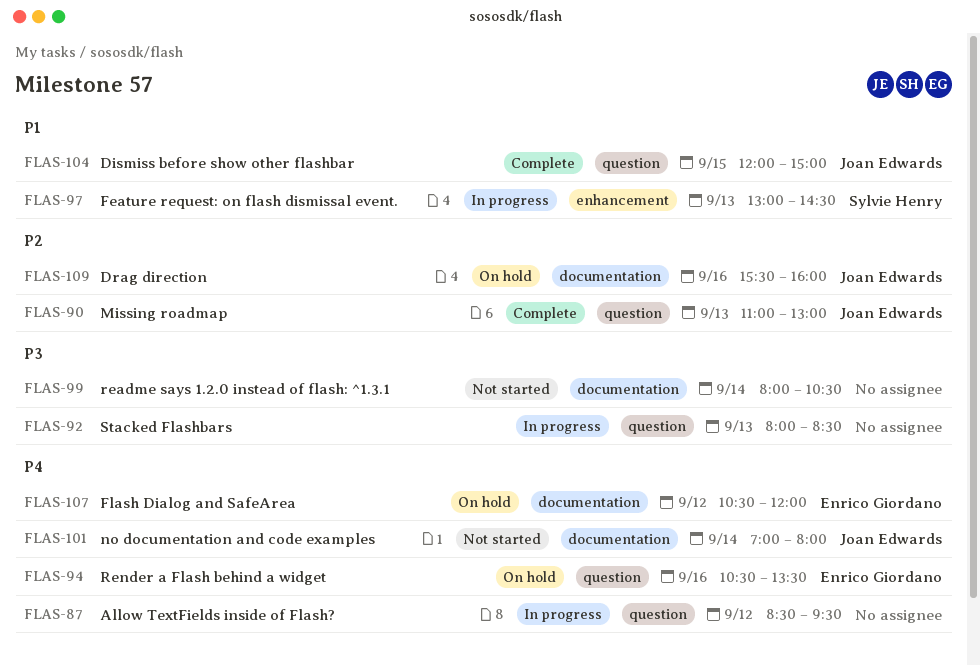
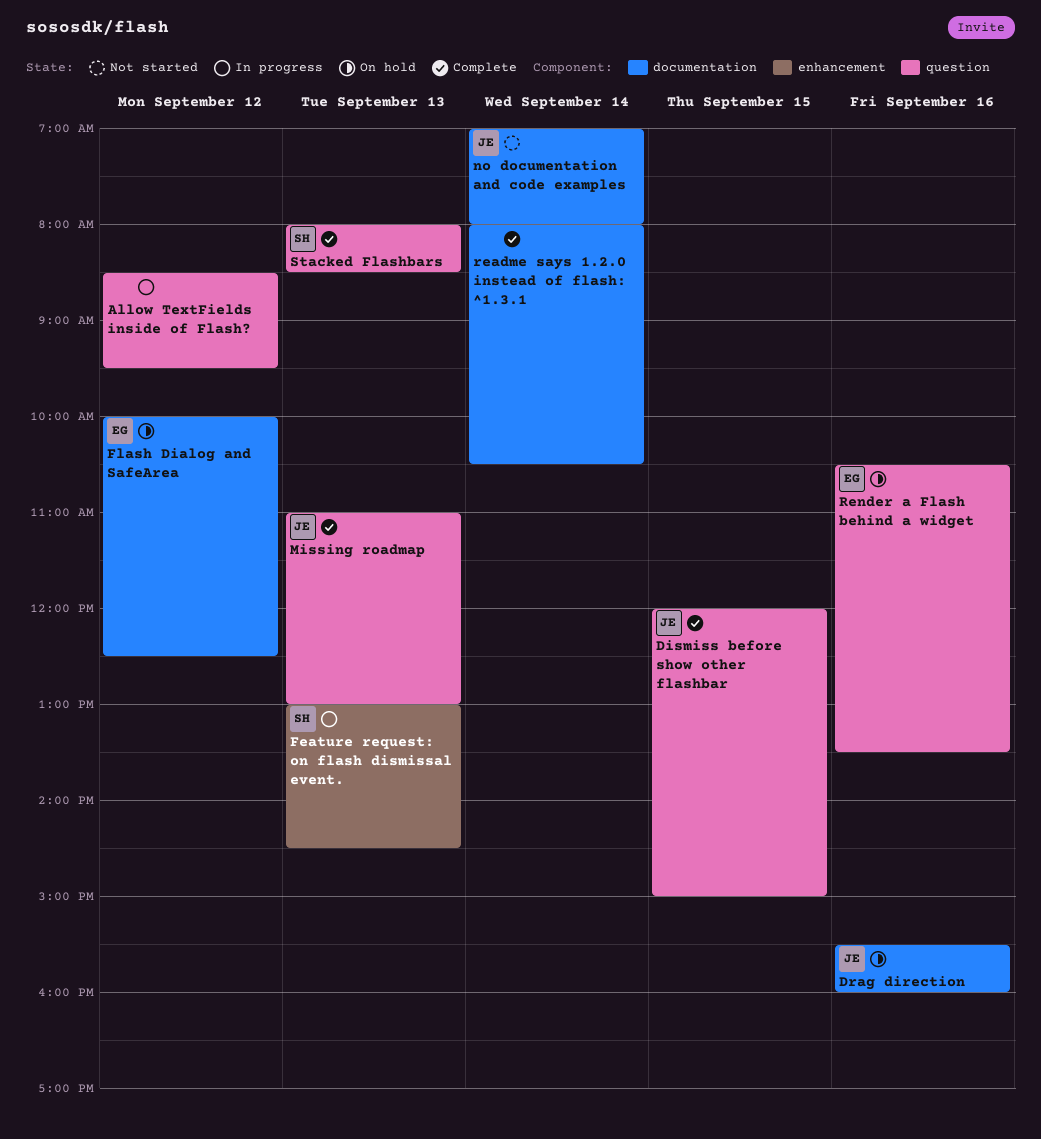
Flash Dialog and SafeArea, begins: 10:30 -> 10:00
Flash Dialog and SafeArea, ends: 12:00 -> 12:30
readme says 1.2.0 instead of flash: ^1.3.1, status: Not started -> Complete
Stacked Flashbars, status: In progress -> Complete
Stacked Flashbars, owner: none -> Sylvie Henry

